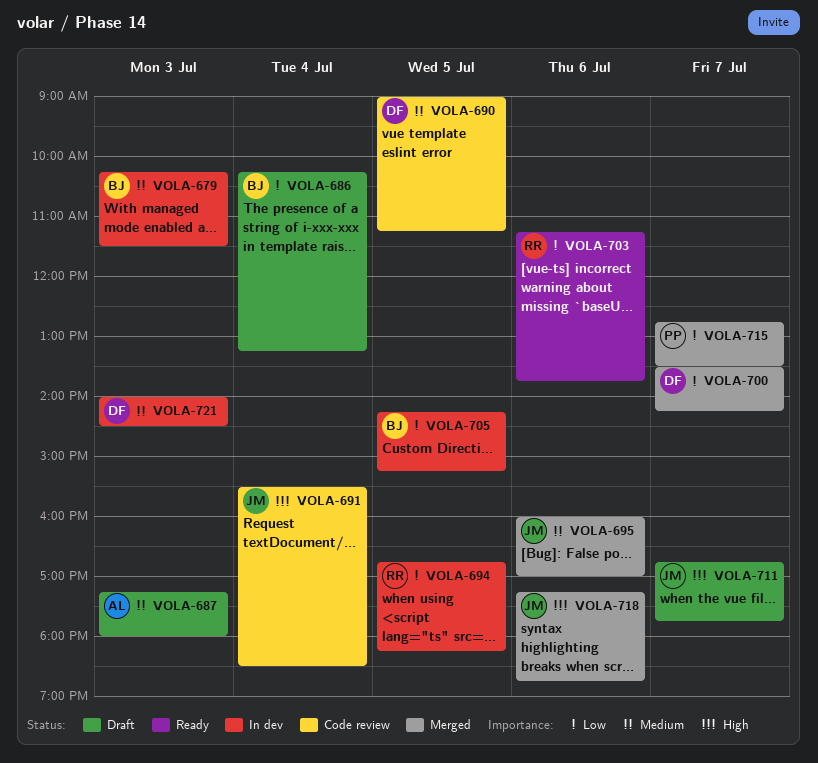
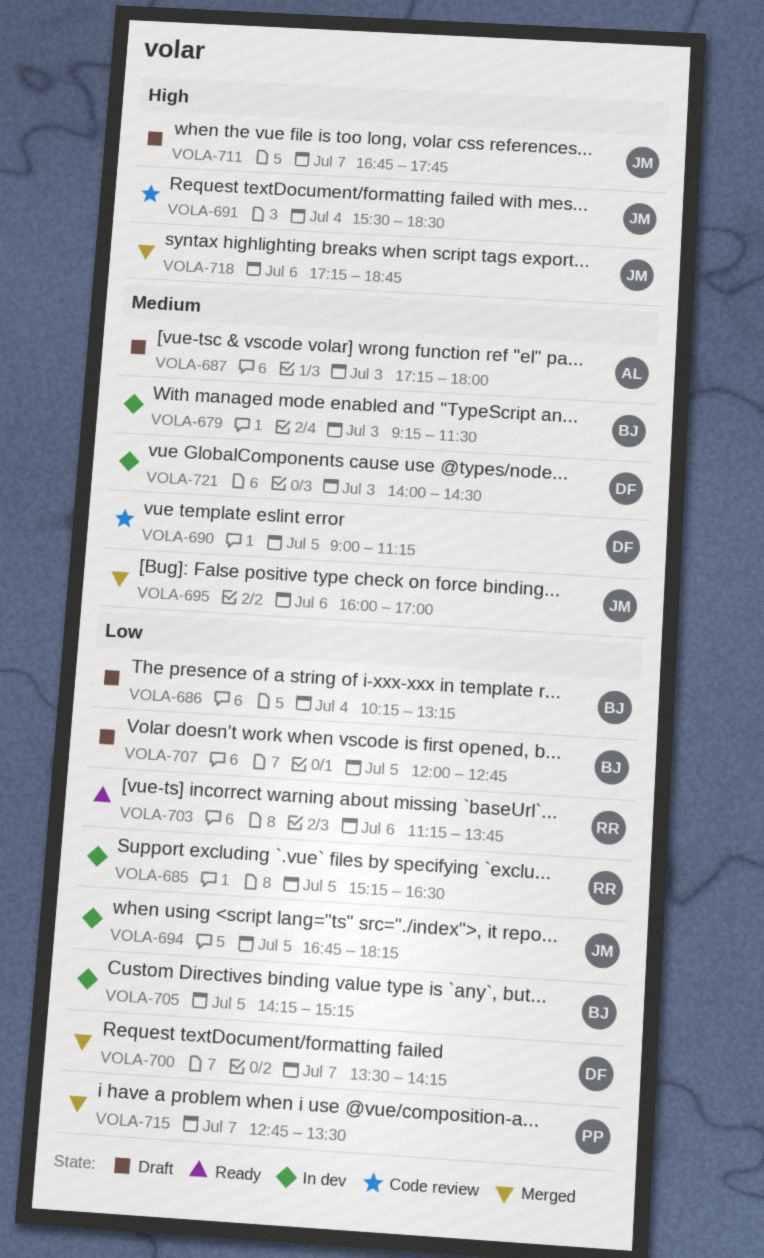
VOLA-679, begins: 10:15 -> 09:15
VOLA-685: none -> present
VOLA-694, owner: RR -> JM
VOLA-707: none -> present

